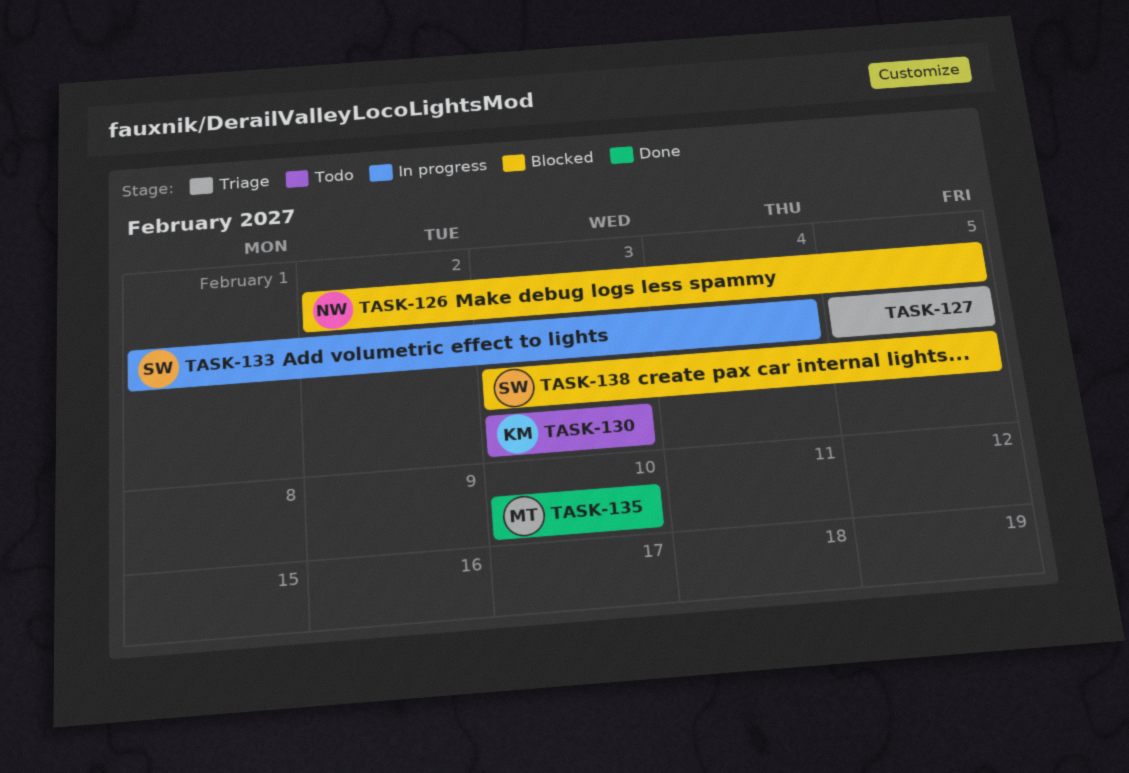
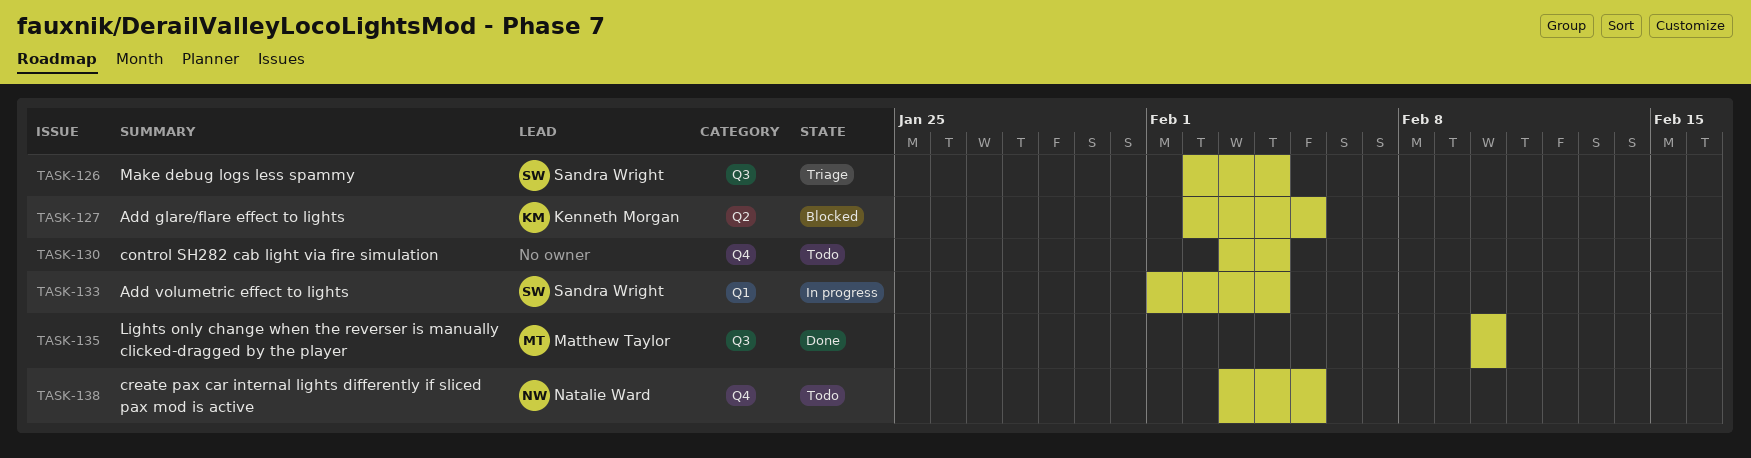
TASK-126, status: Blocked -> Triage
TASK-126, owner: Natalie Ward -> Sandra Wright
TASK-126, due: Feb 5 -> Feb 4
TASK-127, status: Triage -> Blocked
TASK-127, owner: none -> Kenneth Morgan
TASK-127, start: Feb 5 -> Feb 2
TASK-130, owner: Kenneth Morgan -> none
TASK-130, due: Feb 3 -> Feb 4
TASK-138, status: Blocked -> Todo
TASK-138, owner: Sandra Wright -> Natalie Ward

